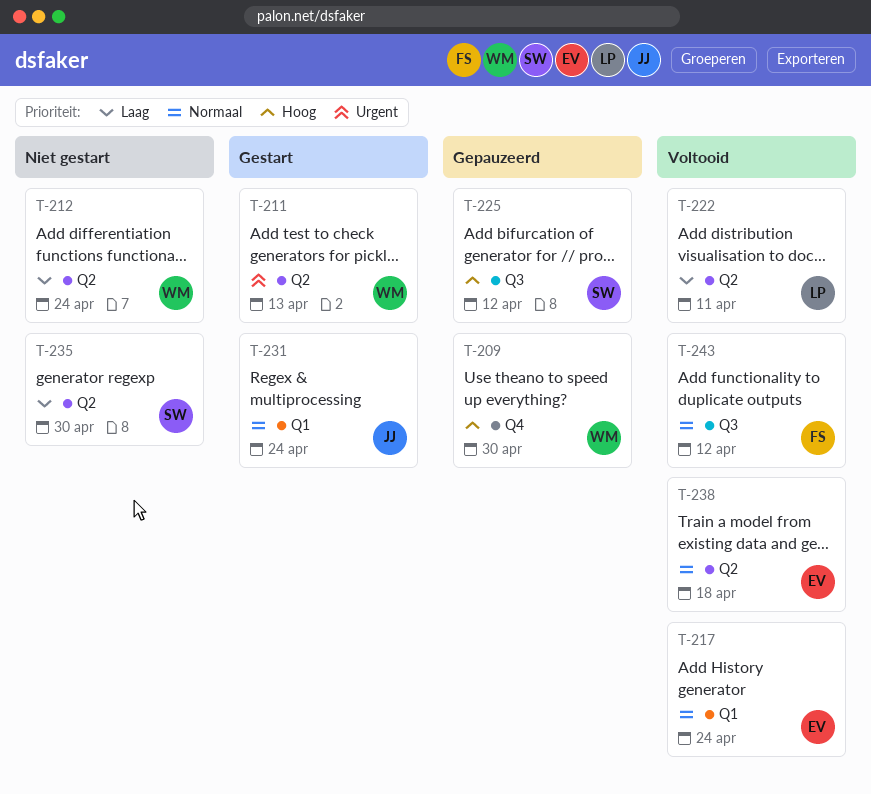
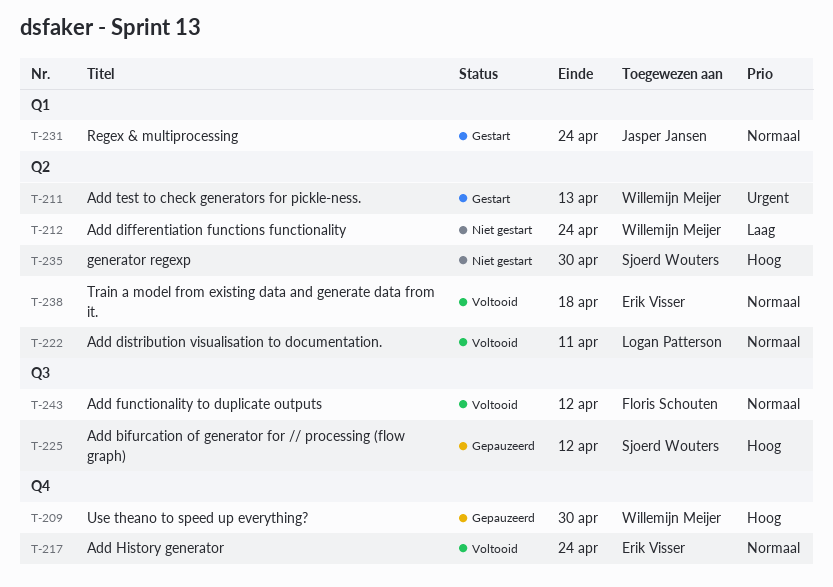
T-217, label: Q1 -> Q4
T-222, priority: Laag -> Normaal
T-235, priority: Laag -> Hoog

